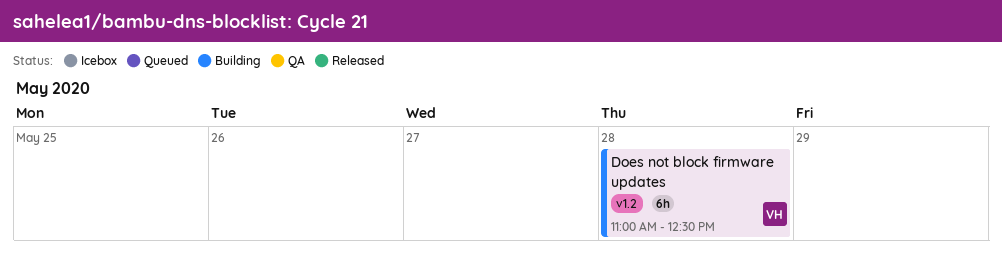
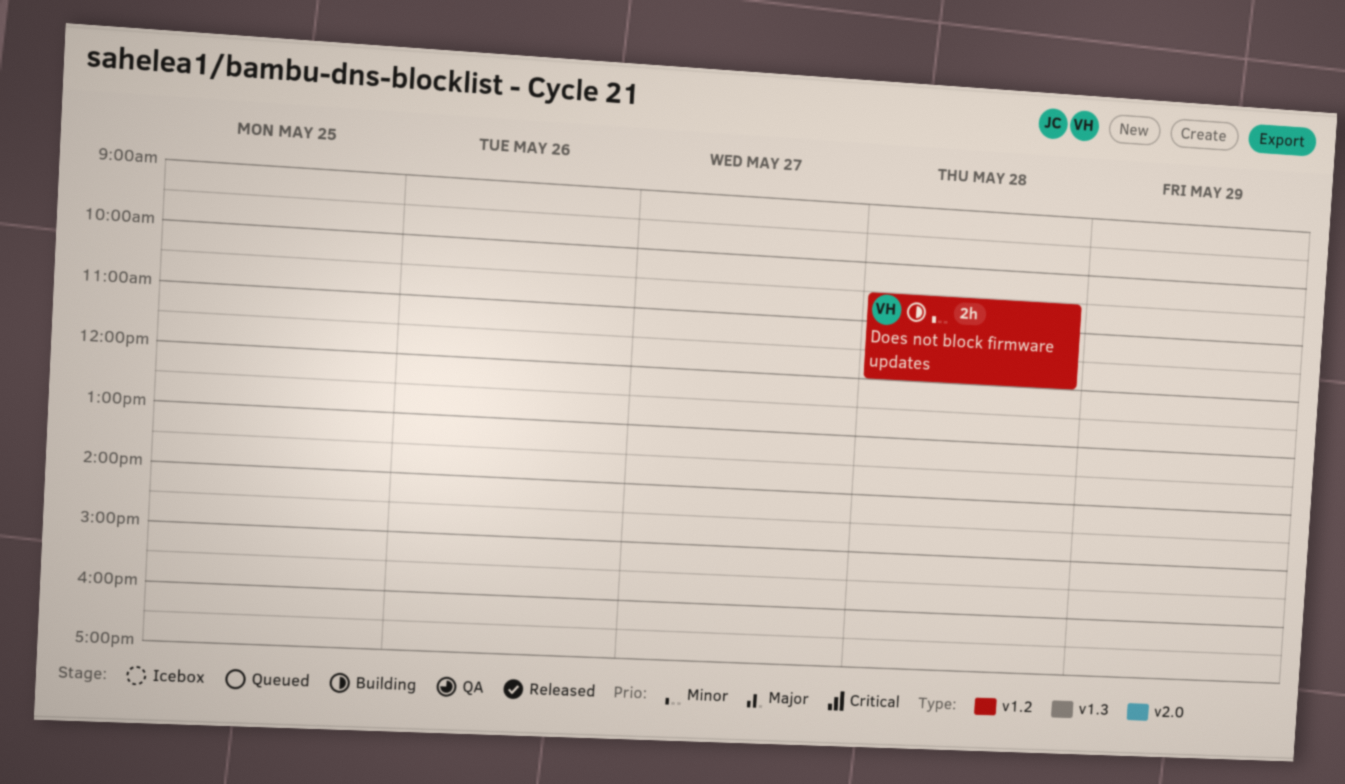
Does not block firmware updates, estimate: 6h -> 2h
Does not block firmware updates, begins: 11:00 -> 10:30
Does not block firmware updates, ends: 12:30 -> 12:00

